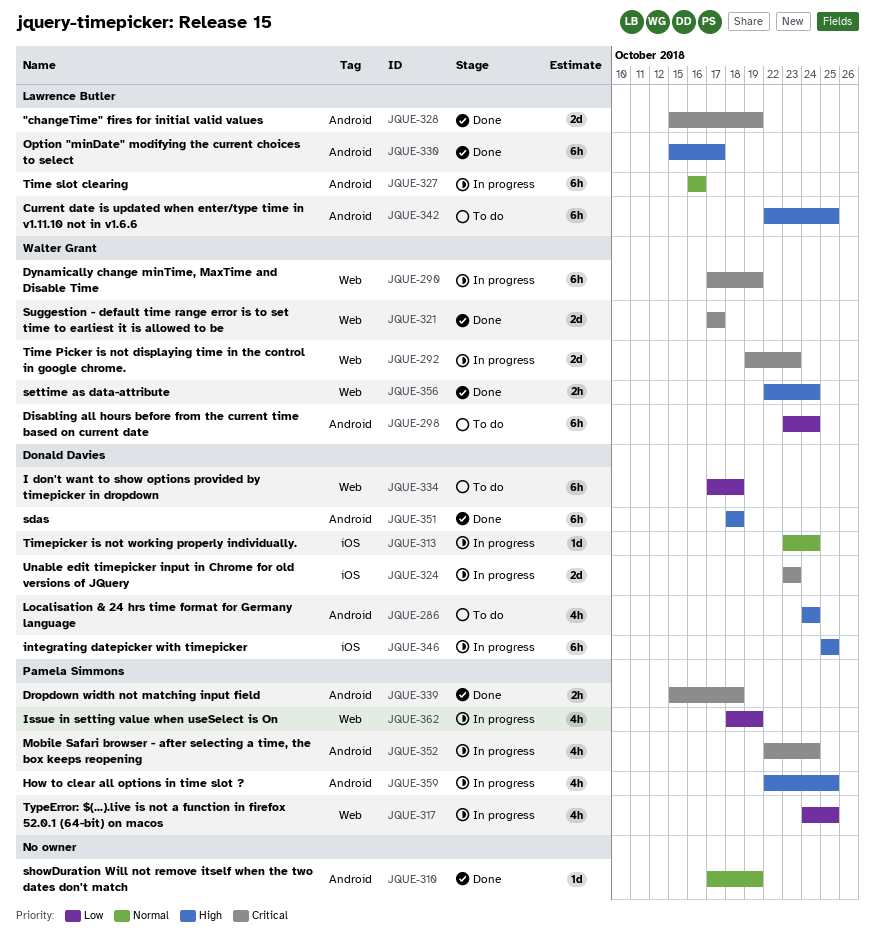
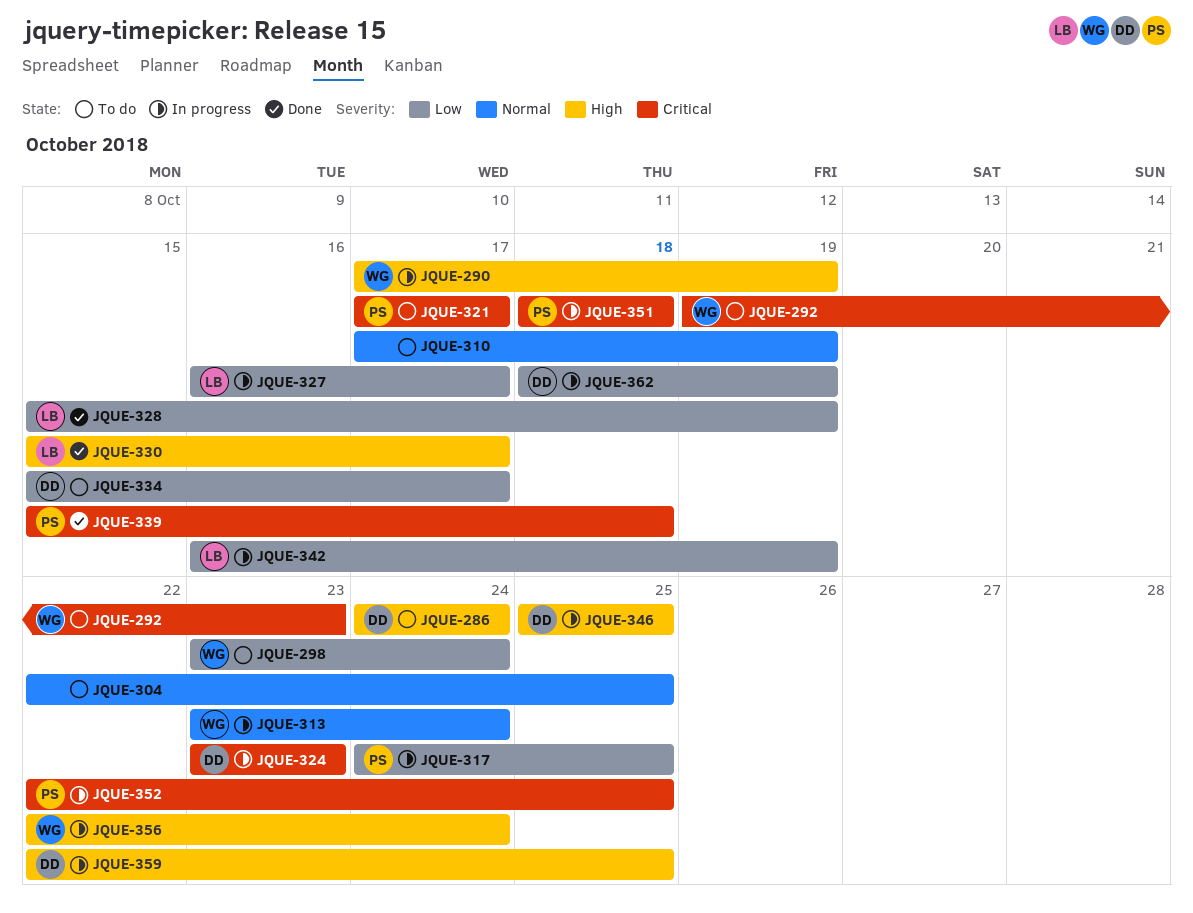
JQUE-290, priority: Critical -> High
JQUE-292, status: In progress -> To do
JQUE-304: none -> present
JQUE-310, status: Done -> To do
JQUE-313, owner: Donald Davies -> Walter Grant
JQUE-321, status: Done -> To do
JQUE-321, owner: Walter Grant -> Pamela Simmons
JQUE-327, priority: Normal -> Low
JQUE-327, due: Oct 16 -> Oct 17
JQUE-328, priority: Critical -> Low
JQUE-334, start: Oct 17 -> Oct 15
JQUE-334, due: Oct 18 -> Oct 17
JQUE-342, status: To do -> In progress
JQUE-342, priority: High -> Low
JQUE-342, start: Oct 22 -> Oct 16
JQUE-342, due: Oct 25 -> Oct 19
JQUE-351, status: Done -> In progress
JQUE-351, owner: Donald Davies -> Pamela Simmons
JQUE-351, priority: High -> Critical
JQUE-352, due: Oct 24 -> Oct 25
JQUE-356, status: Done -> In progress
JQUE-359, owner: Pamela Simmons -> Donald Davies
JQUE-362, owner: Pamela Simmons -> Donald Davies

